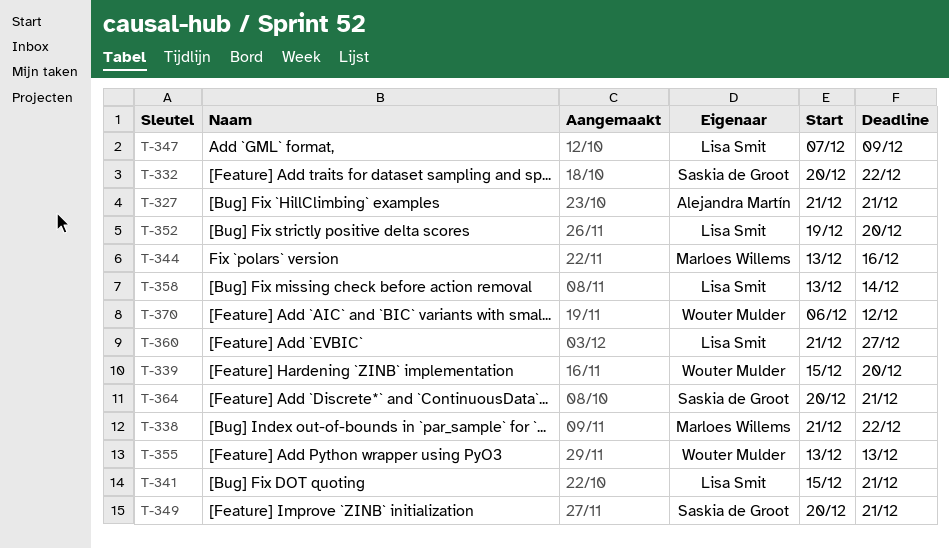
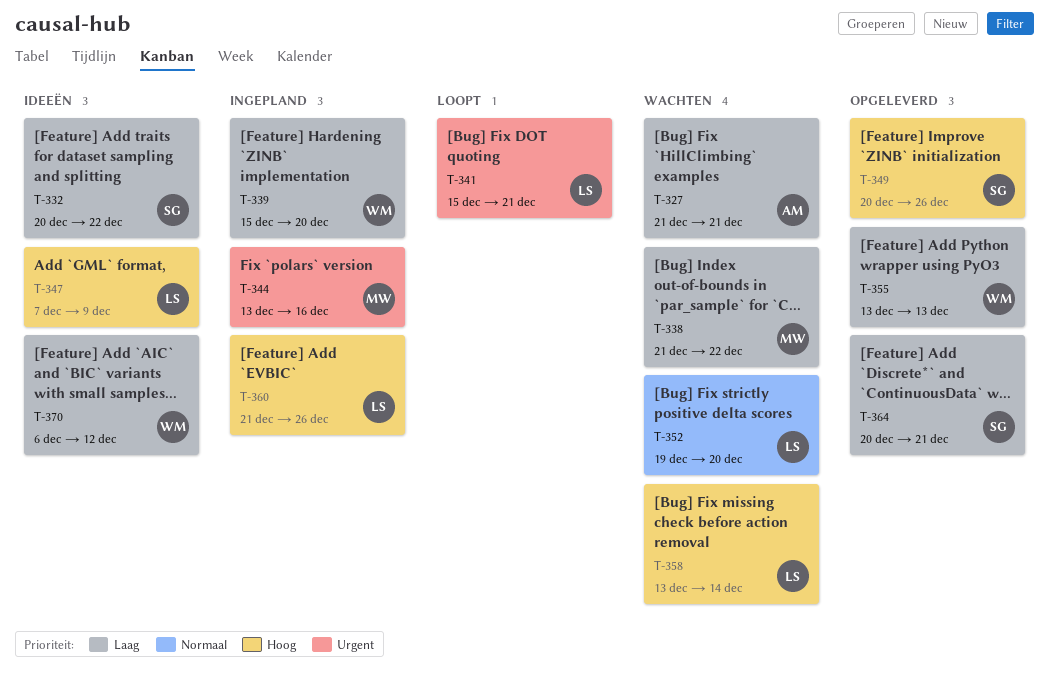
T-349, due: Dec 21 -> Dec 26
T-360, due: Dec 27 -> Dec 26

